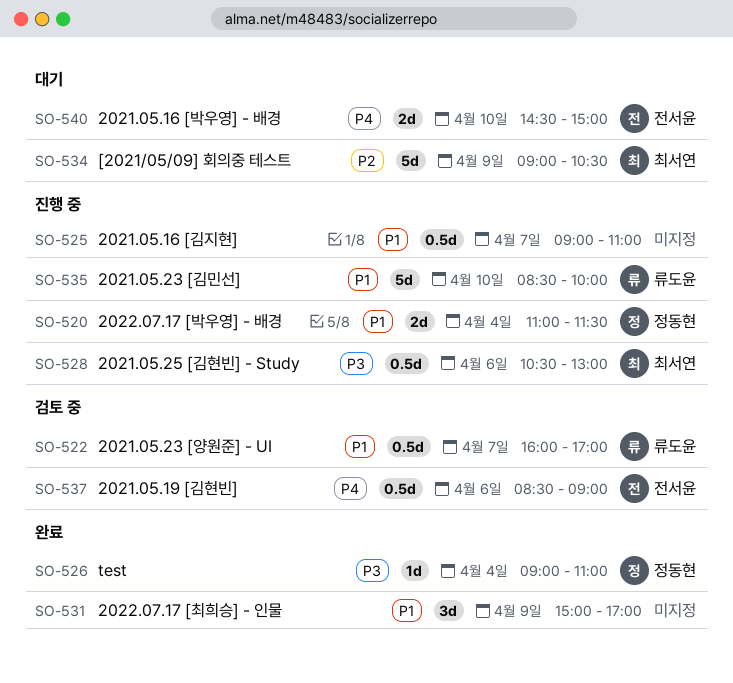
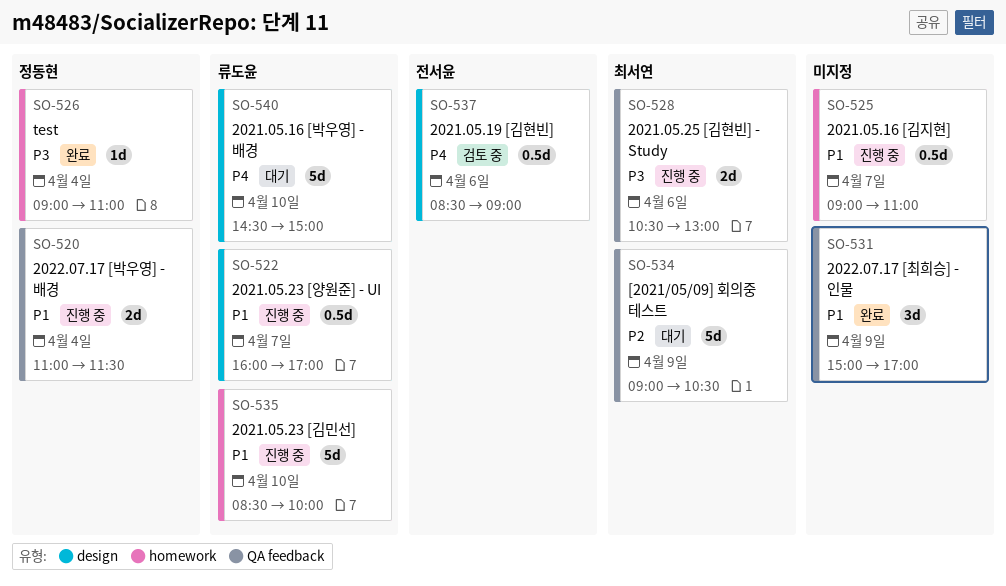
SO-522, status: 검토 중 -> 진행 중
SO-528, estimate: 0.5d -> 2d
SO-540, owner: 전서윤 -> 류도윤
SO-540, estimate: 2d -> 5d

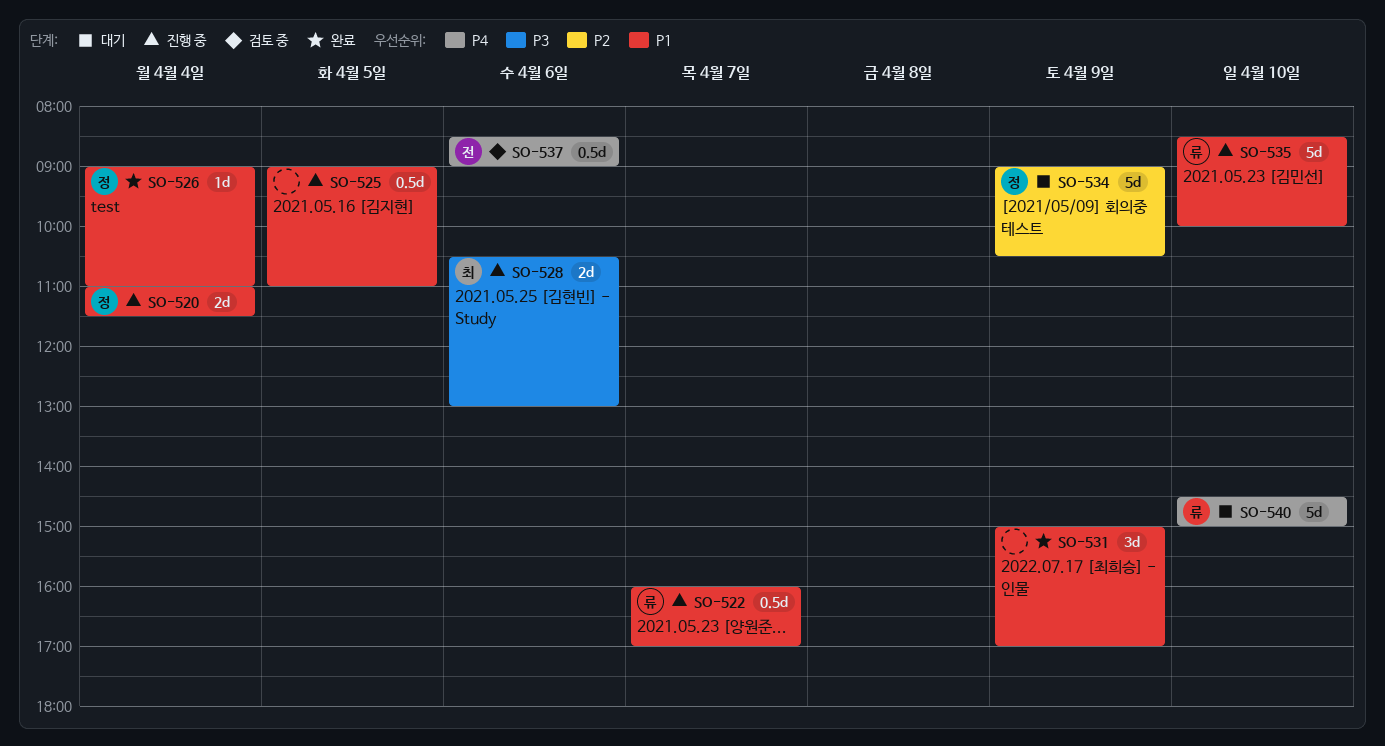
SO-525, day: Apr 7 -> Apr 5
SO-526, priority: P3 -> P1
SO-534, owner: 최서연 -> 정동현

